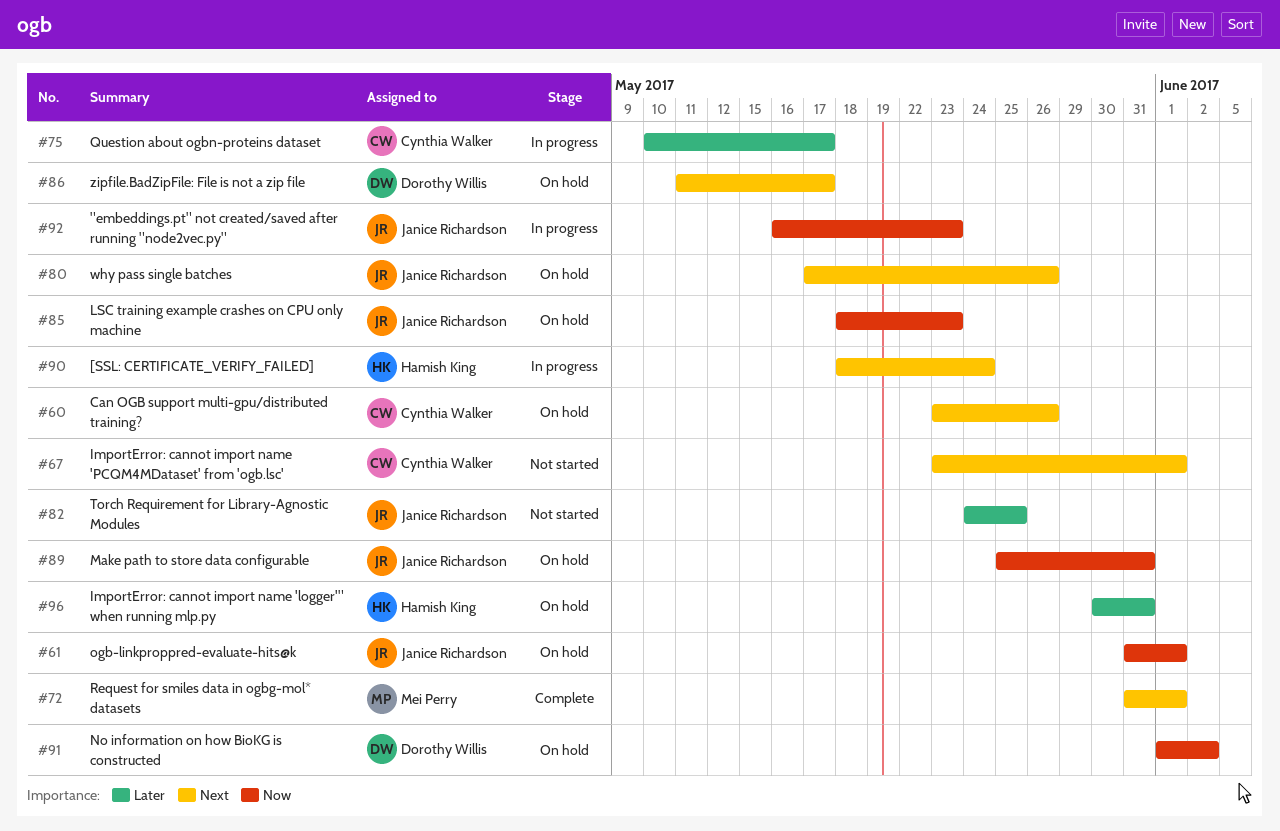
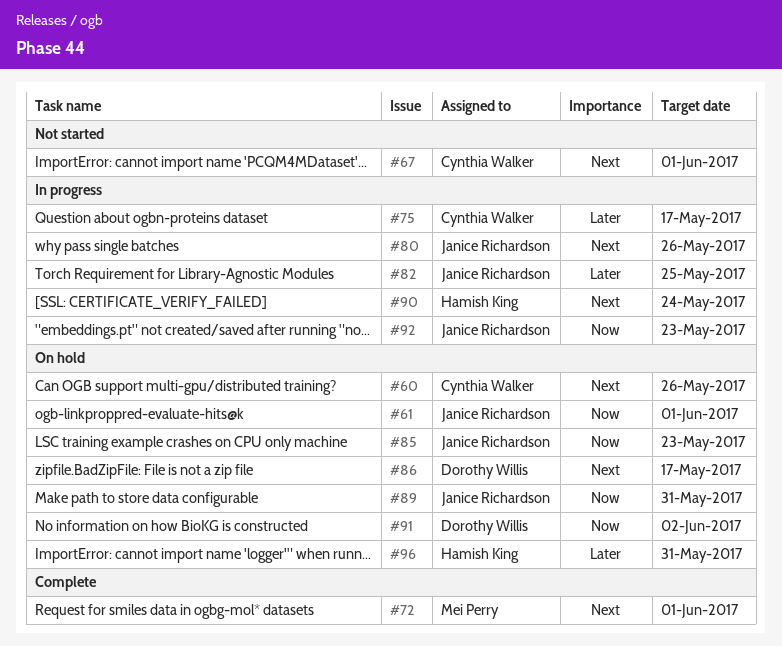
#80, status: On hold -> In progress
#82, status: Not started -> In progress

